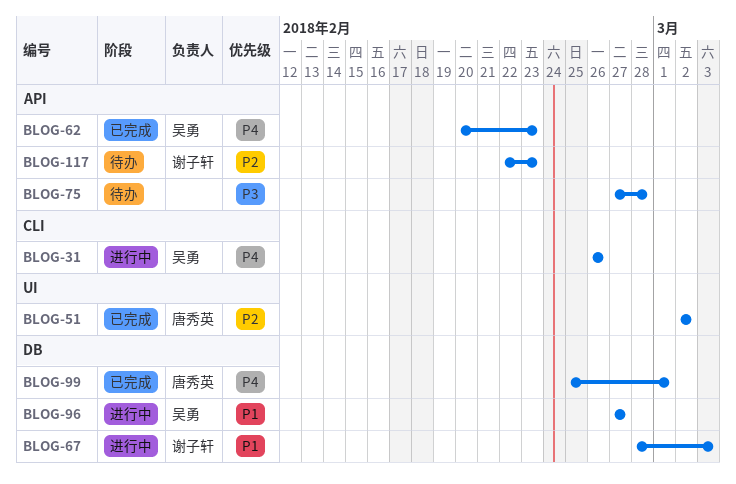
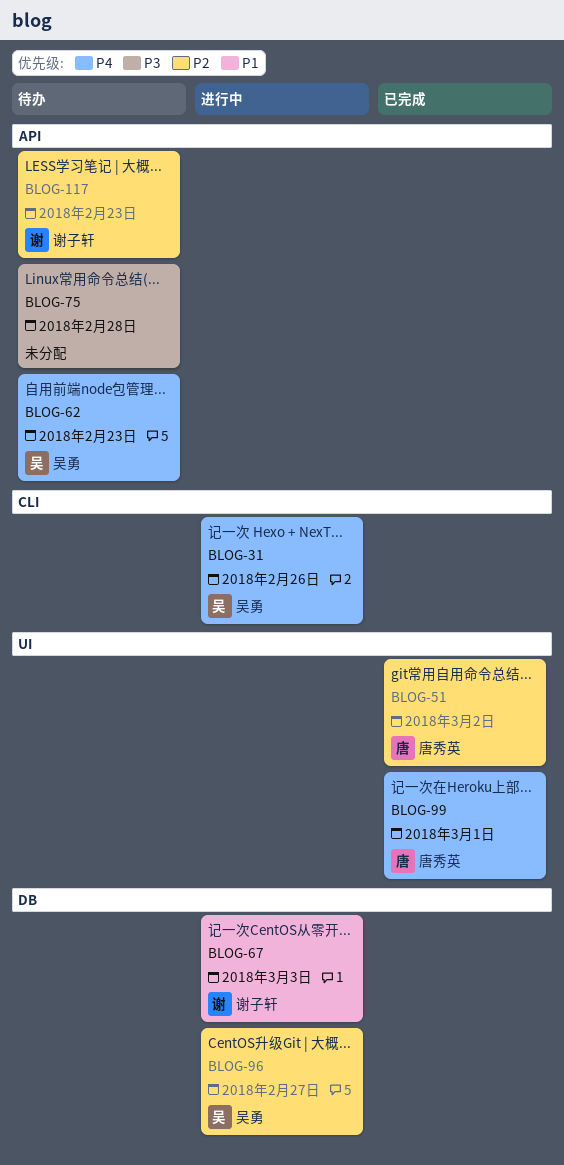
BLOG-62, status: 已完成 -> 待办
BLOG-96, priority: P1 -> P2
BLOG-99, label: DB -> UI

